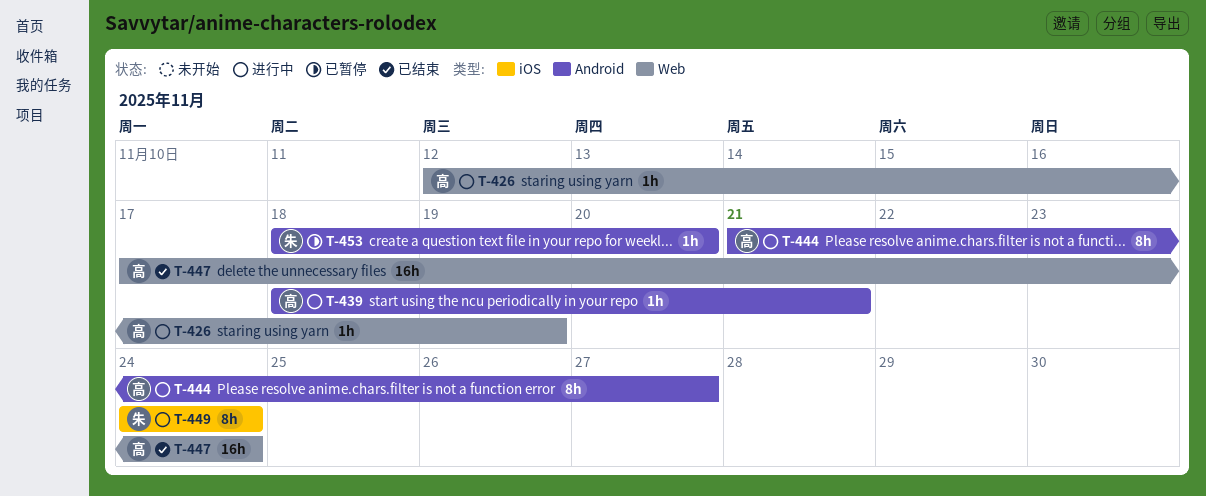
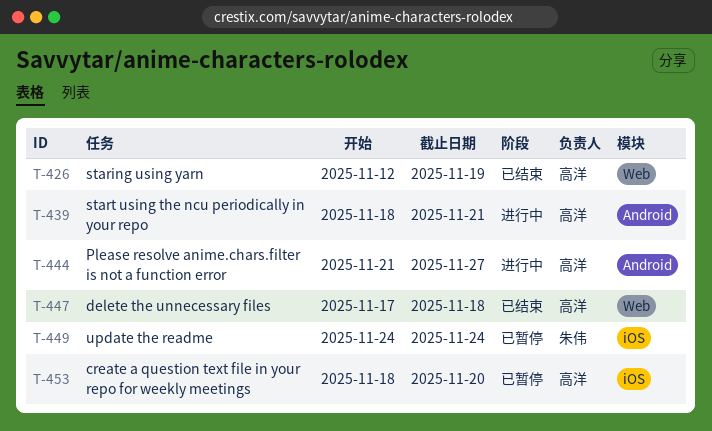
T-426, status: 进行中 -> 已结束
T-447, due: Nov 24 -> Nov 18
T-449, status: 进行中 -> 已暂停
T-453, owner: 朱伟 -> 高洋
T-453, label: Android -> iOS

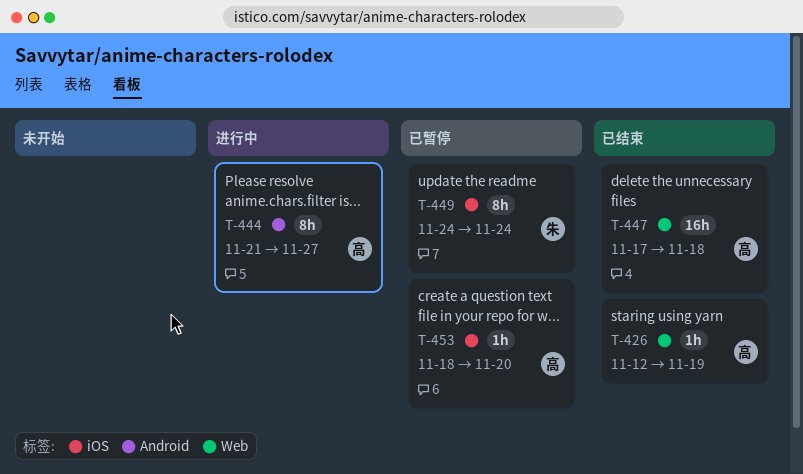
T-439: present -> none

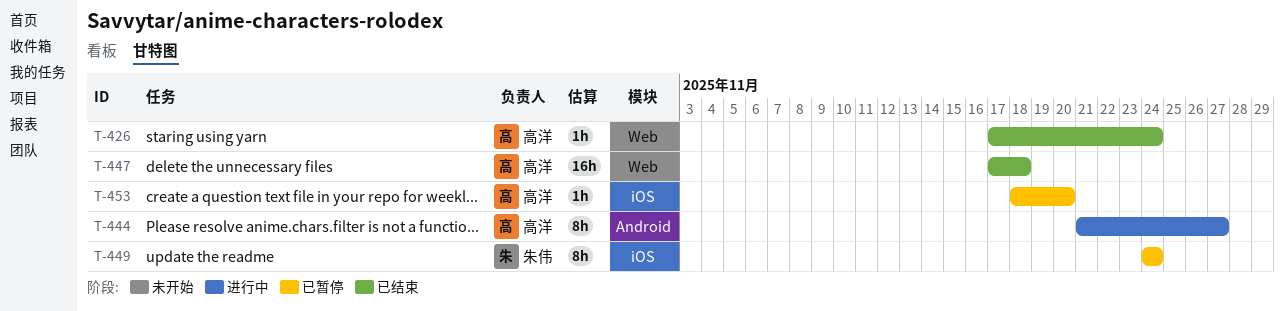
T-426, start: Nov 12 -> Nov 17
T-426, due: Nov 19 -> Nov 24

